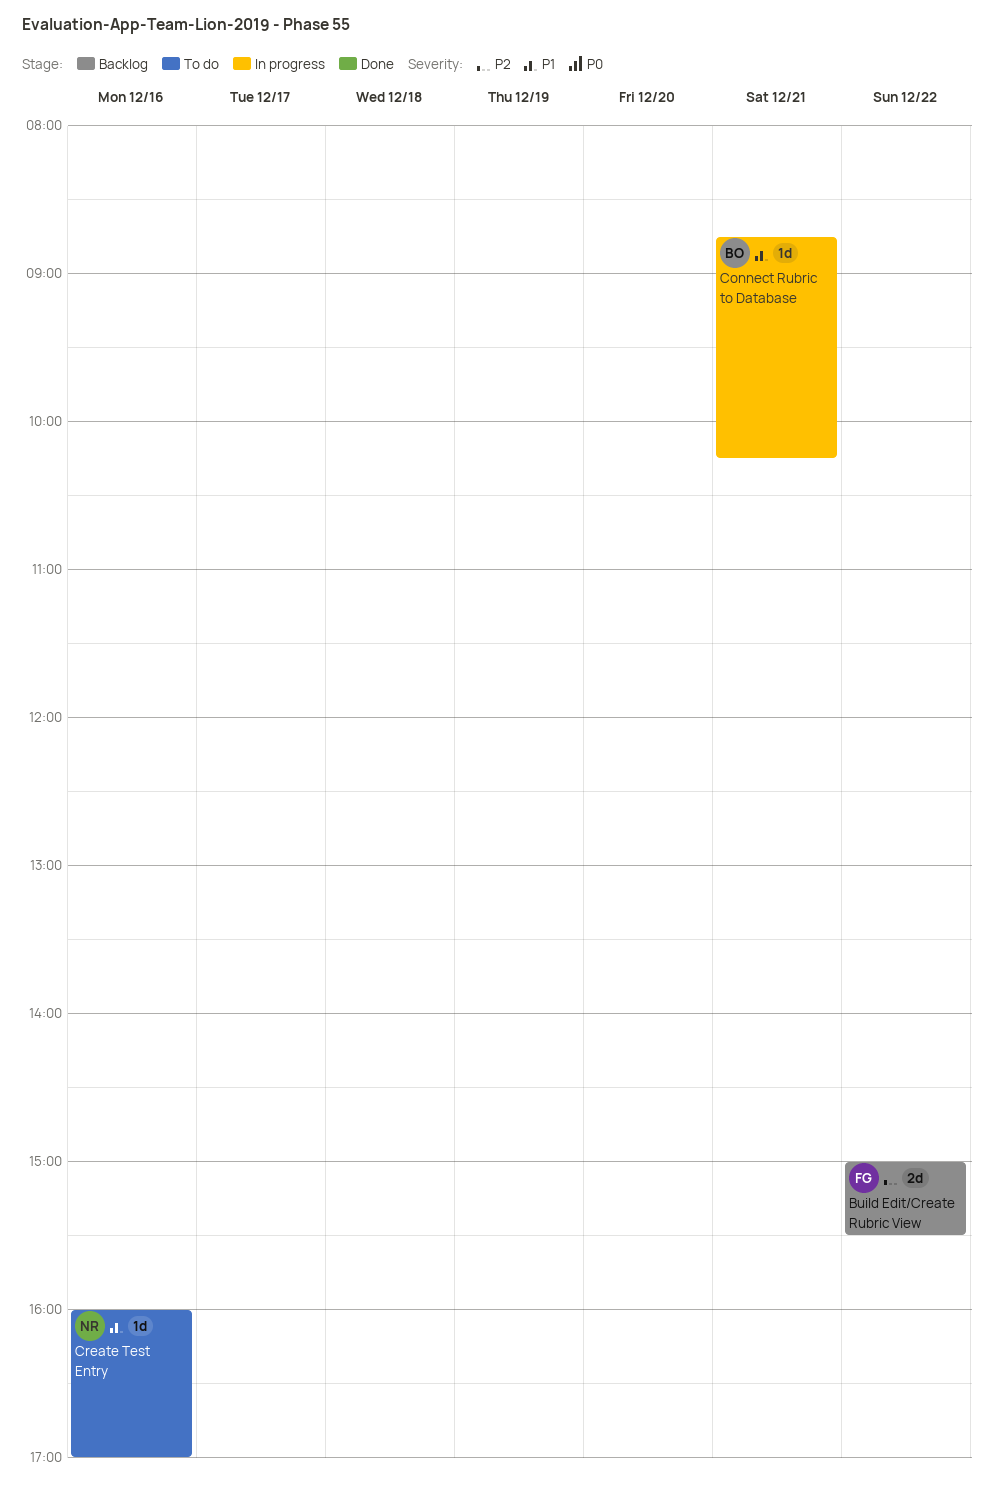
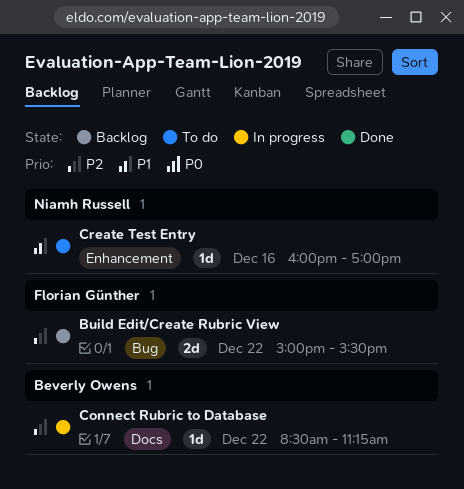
Connect Rubric to Database, priority: P1 -> P2
Connect Rubric to Database, day: Dec 21 -> Dec 22
Connect Rubric to Database, begins: 08:45 -> 08:30
Connect Rubric to Database, ends: 10:15 -> 11:15

